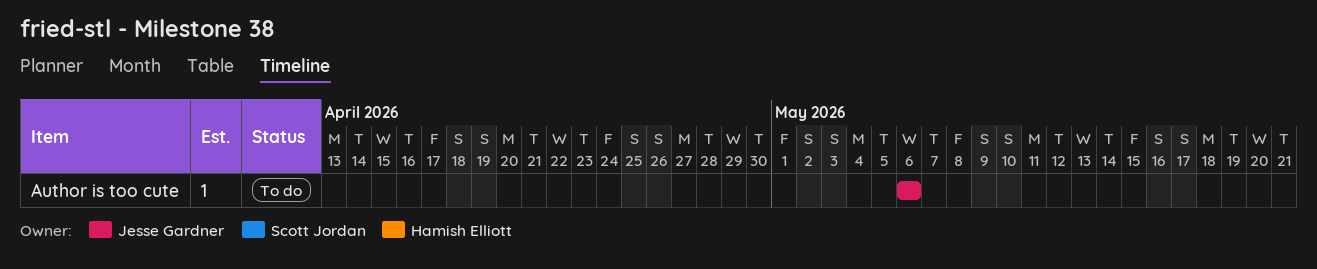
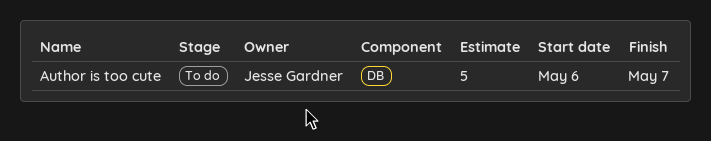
Author is too cute, estimate: 1 -> 5
Author is too cute, due: May 6 -> May 7

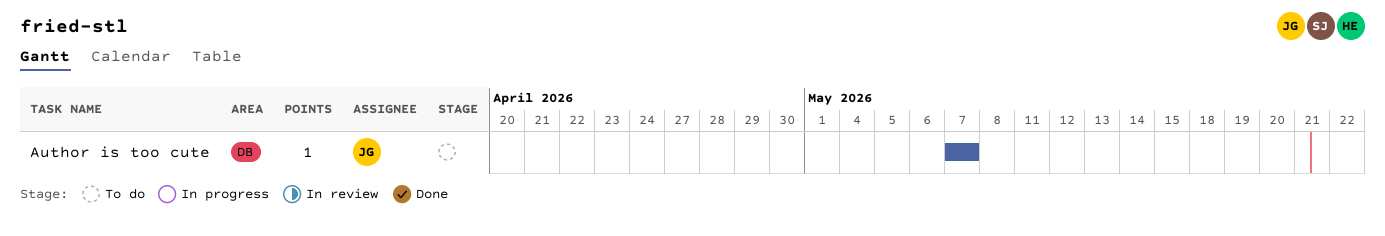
Author is too cute, estimate: 5 -> 1
Author is too cute, start: May 6 -> May 7

